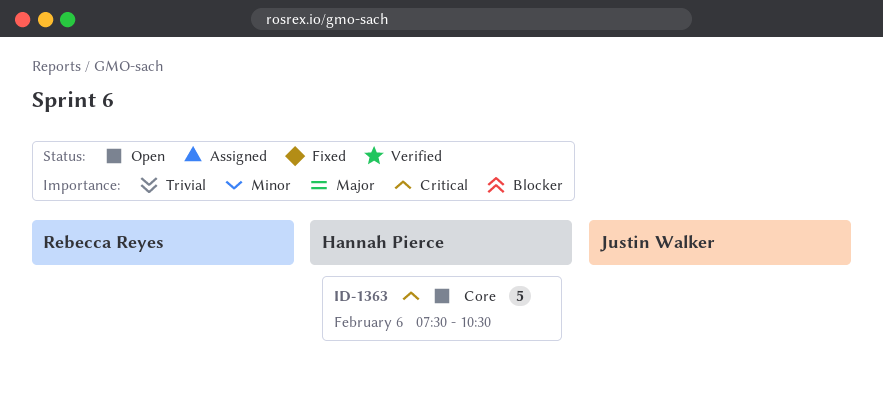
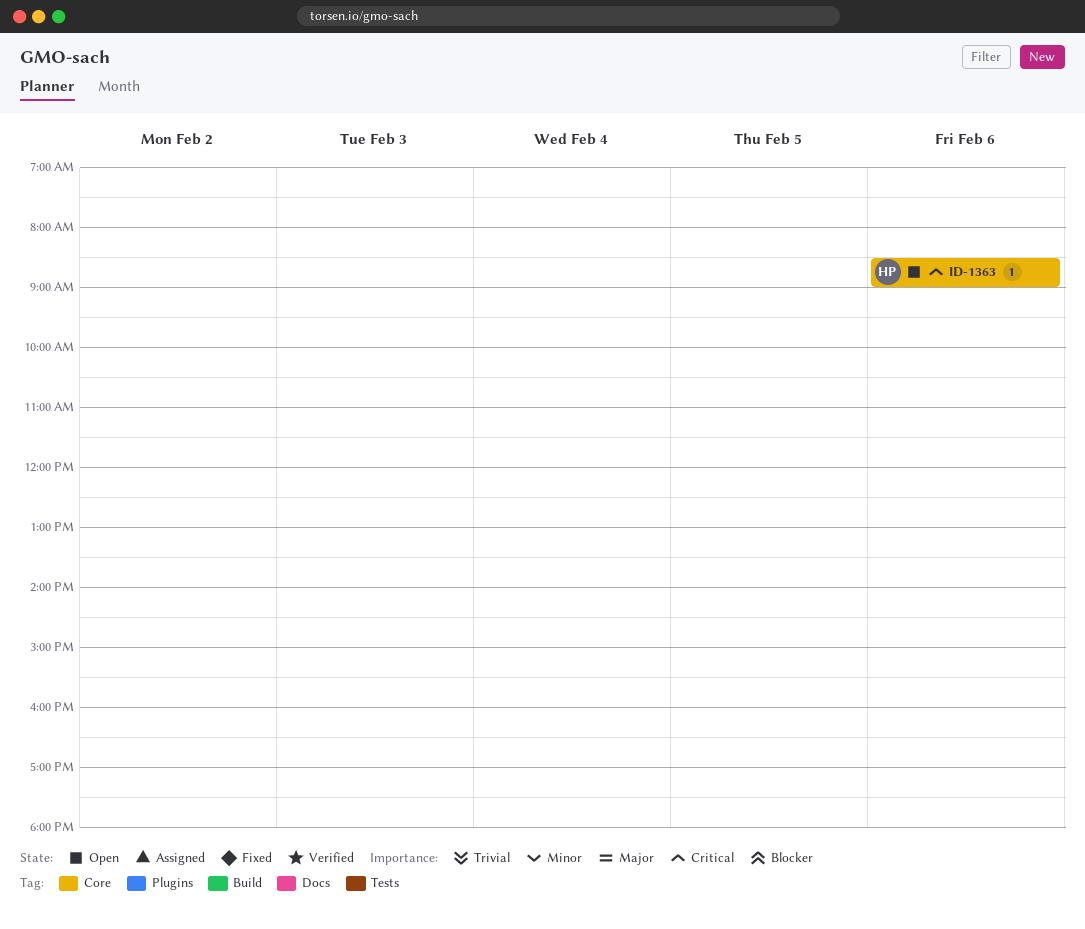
ID-1363, estimate: 5 -> 1
ID-1363, begins: 07:30 -> 08:30
ID-1363, ends: 10:30 -> 09:00

